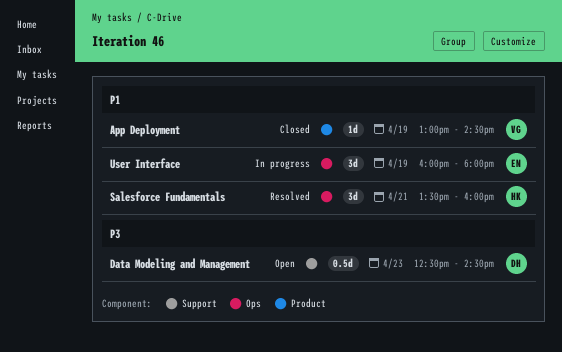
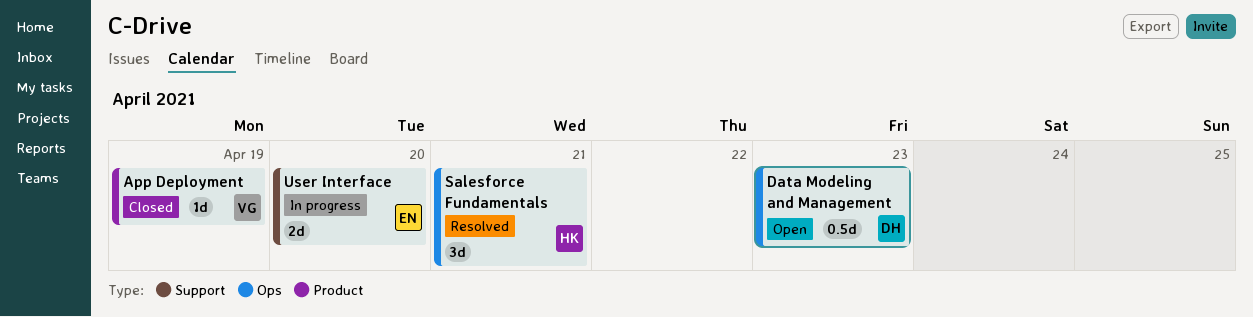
Data Modeling and Management, label: Support -> Ops
User Interface, label: Ops -> Support
User Interface, estimate: 3d -> 2d
User Interface, day: Apr 19 -> Apr 20

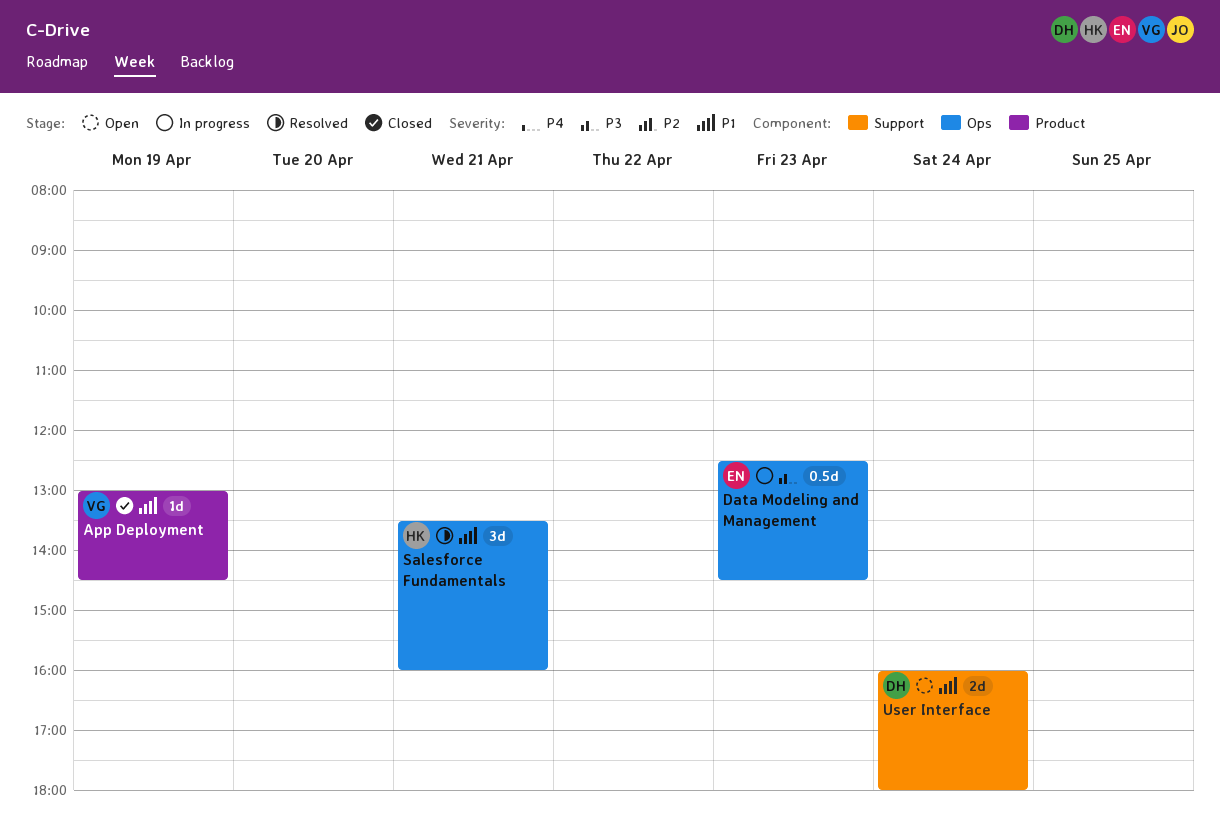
Data Modeling and Management, status: Open -> In progress
Data Modeling and Management, owner: DH -> EN
User Interface, status: In progress -> Open
User Interface, owner: EN -> DH
User Interface, day: Apr 20 -> Apr 24

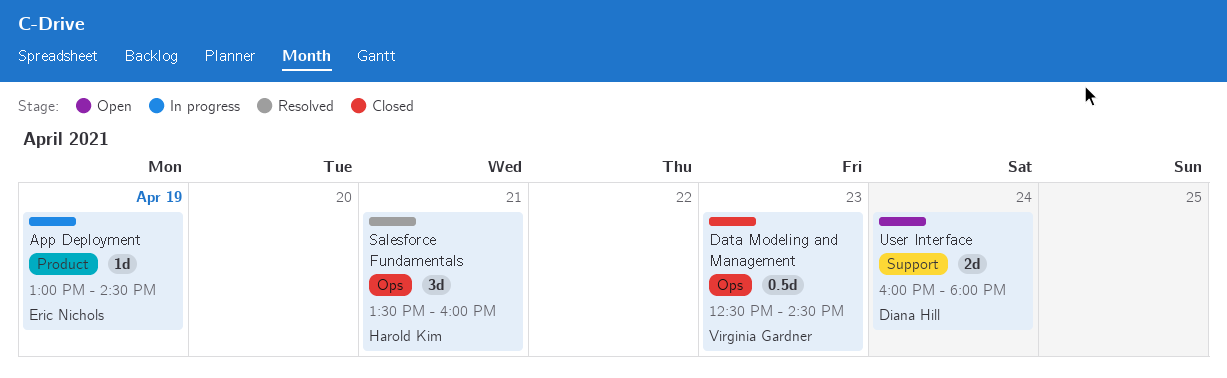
App Deployment, status: Closed -> In progress
App Deployment, owner: Virginia Gardner -> Eric Nichols
Data Modeling and Management, status: In progress -> Closed
Data Modeling and Management, owner: Eric Nichols -> Virginia Gardner

